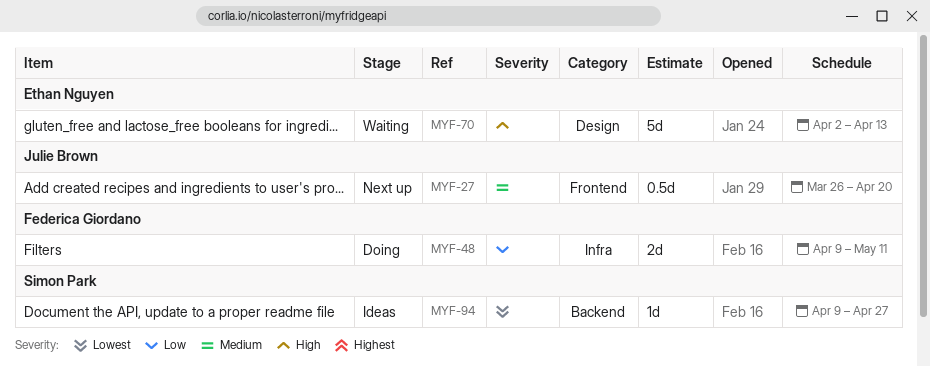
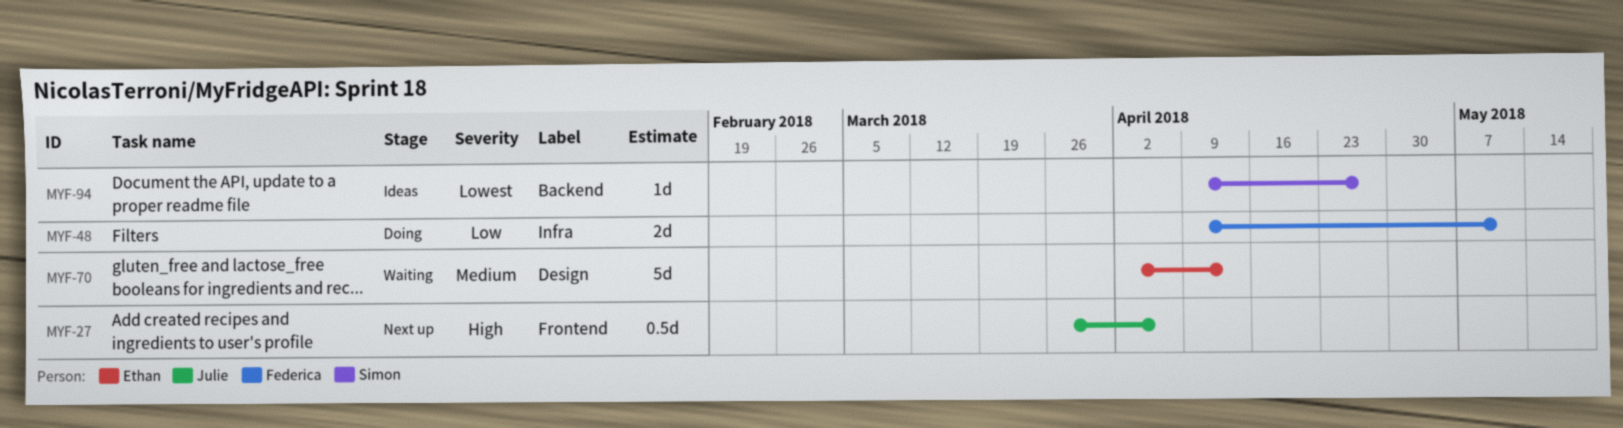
MYF-27, priority: Medium -> High
MYF-27, due: Apr 20 -> Apr 6
MYF-70, priority: High -> Medium

